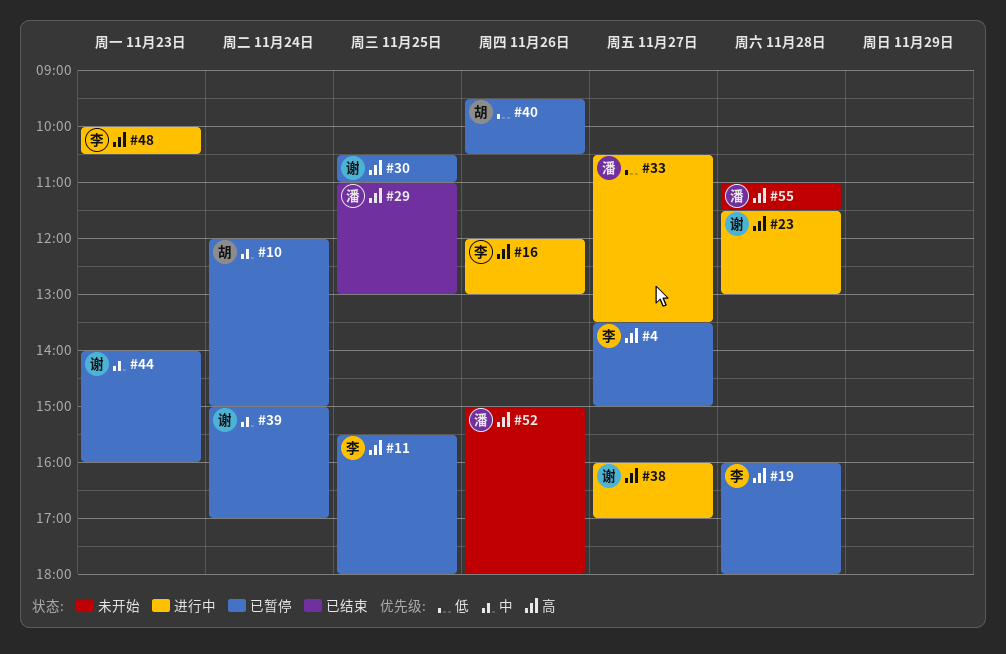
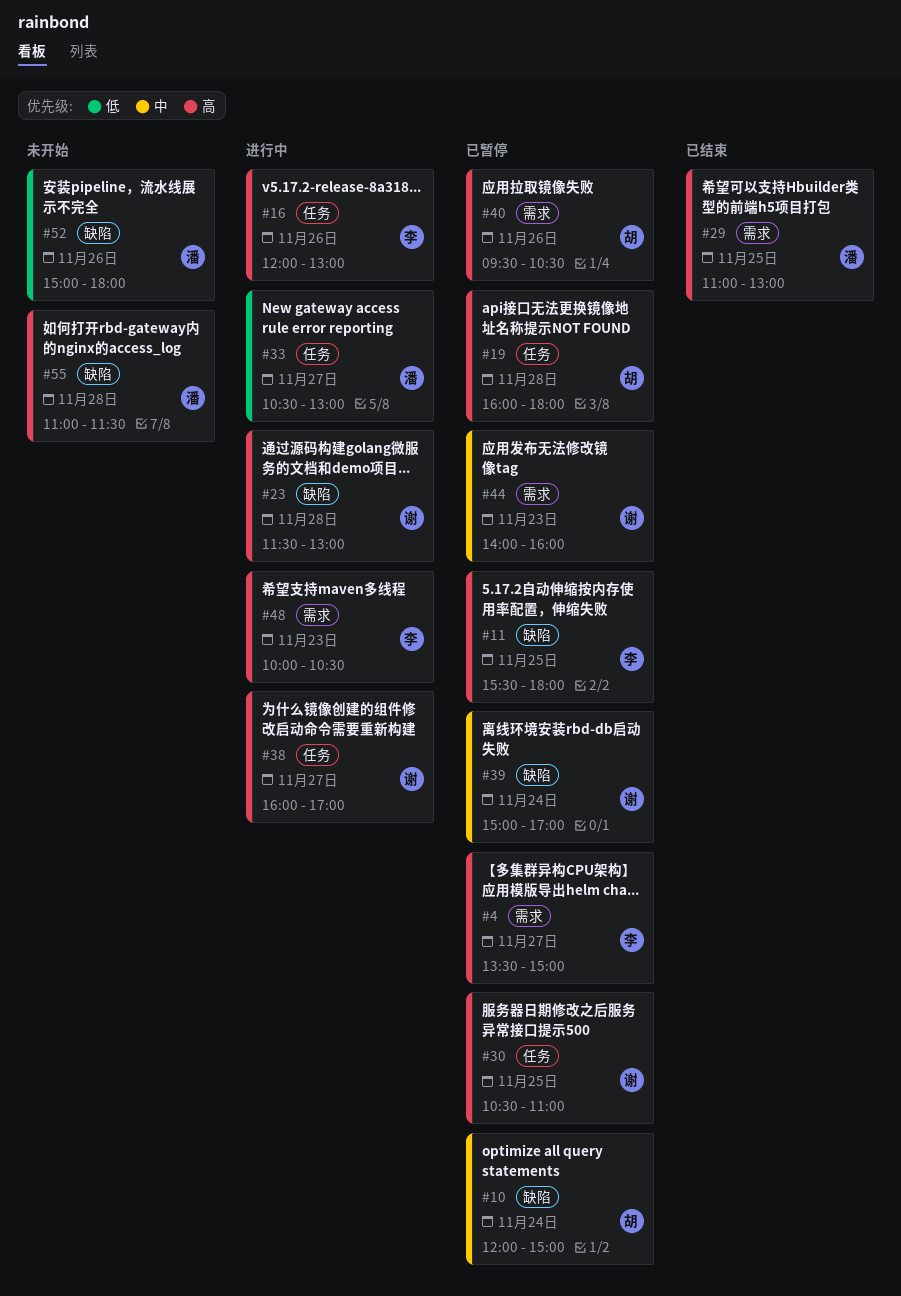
#19, owner: 李 -> 胡
#33, ends: 13:30 -> 13:00
#40, priority: 低 -> 高
#52, priority: 高 -> 低

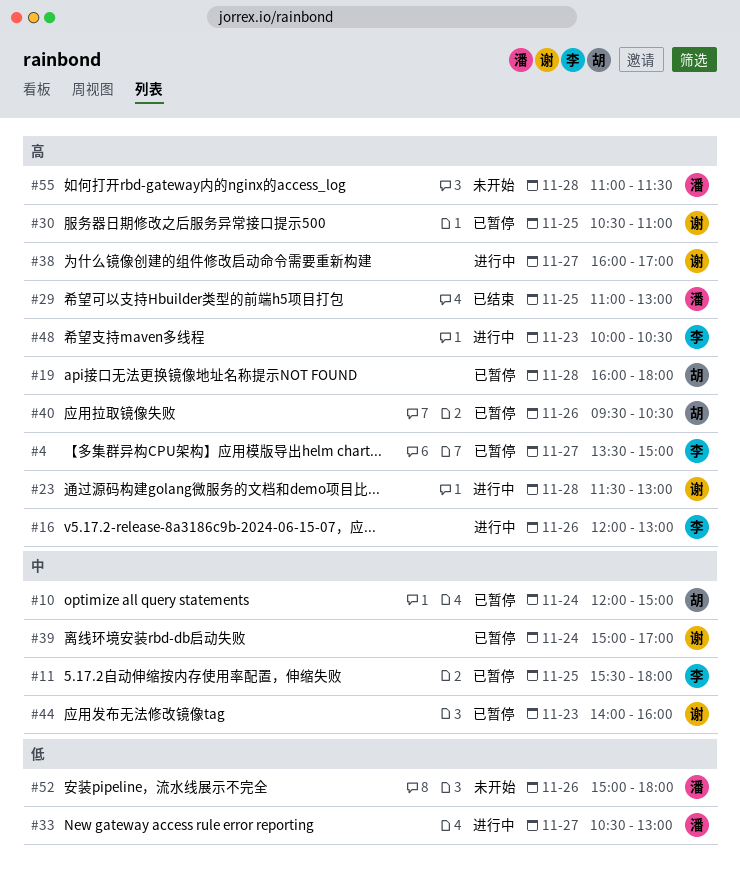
#11, priority: 高 -> 中

